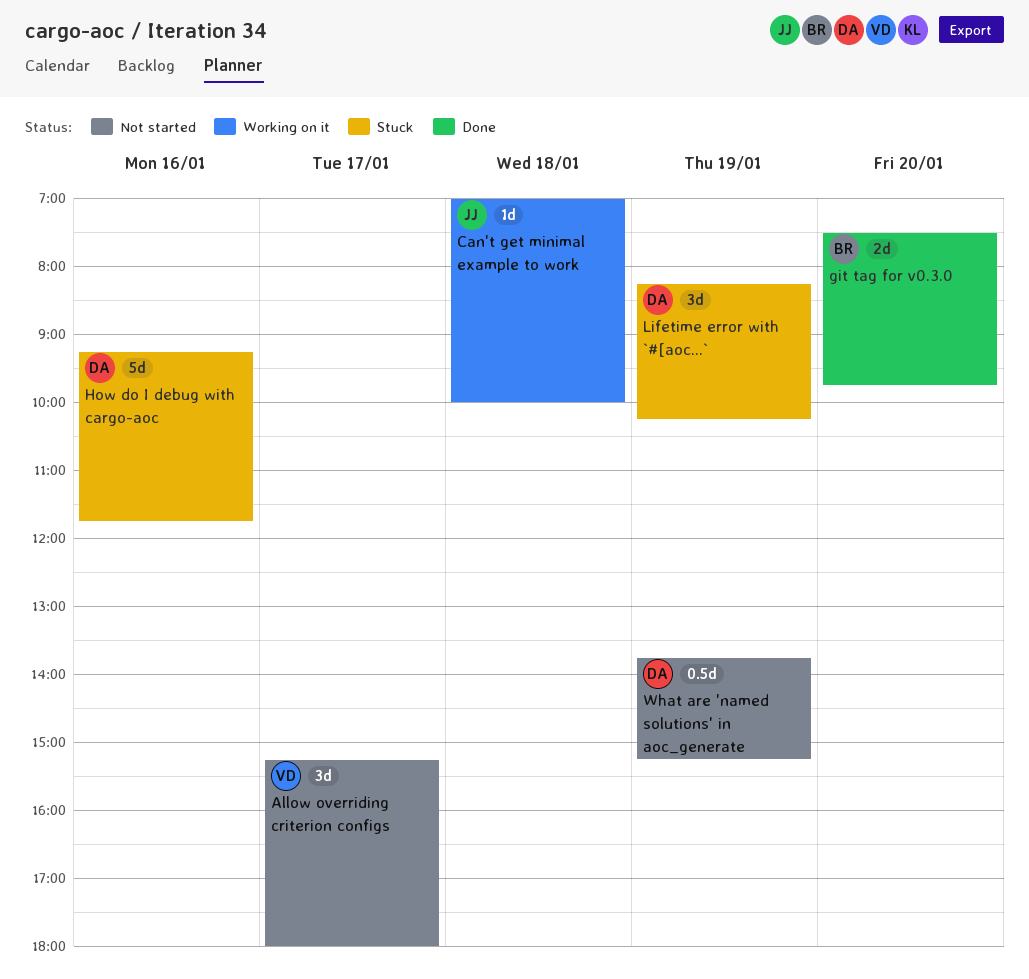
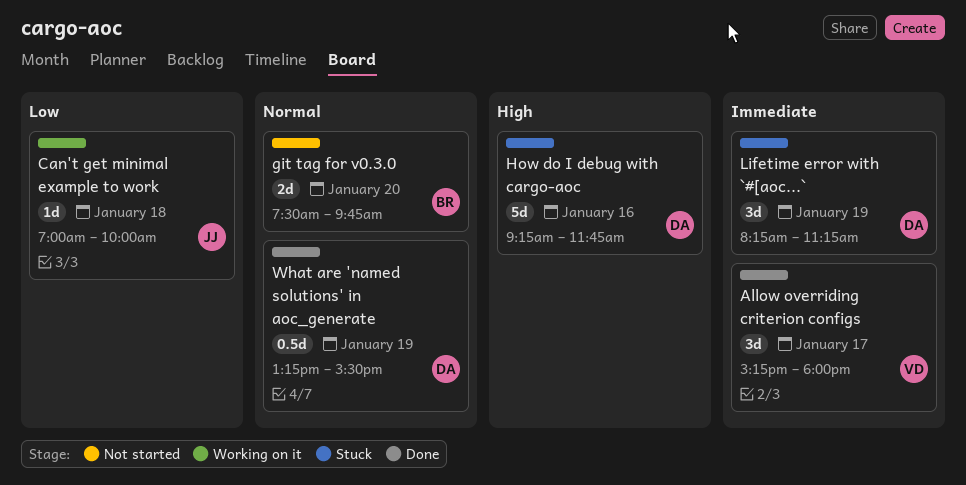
Allow overriding criterion configs, status: Not started -> Done
git tag for v0.3.0, status: Done -> Not started
Lifetime error with `#[aoc...`, ends: 10:15 -> 11:15
What are 'named solutions' in aoc_generate, status: Not started -> Done
What are 'named solutions' in aoc_generate, begins: 13:45 -> 13:15
What are 'named solutions' in aoc_generate, ends: 15:15 -> 15:30

